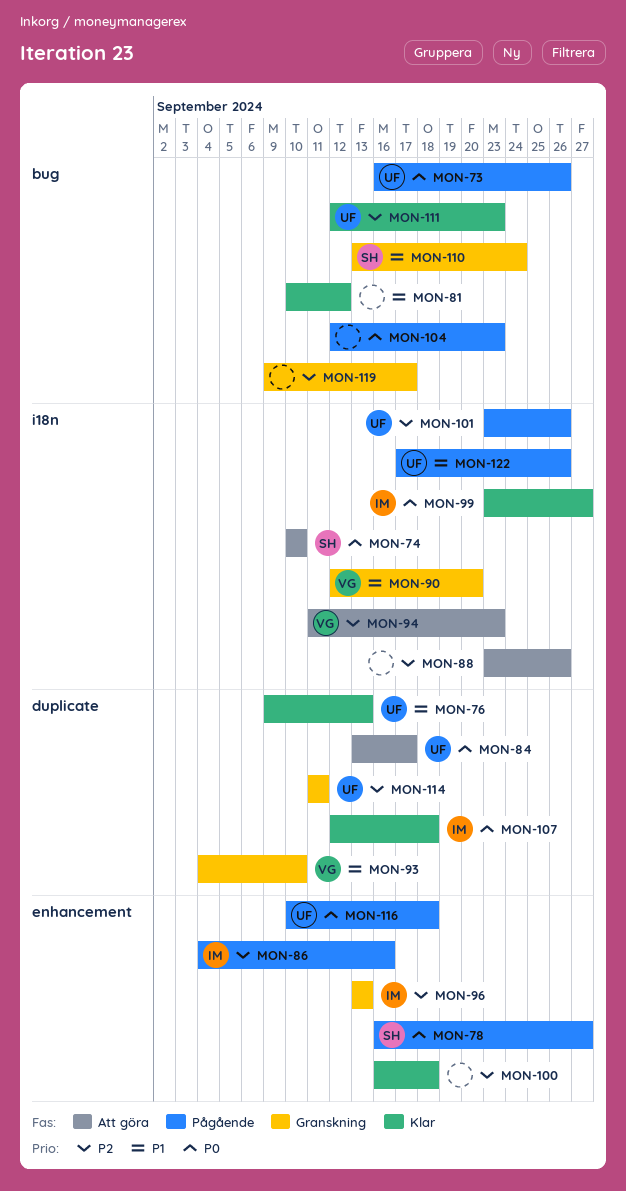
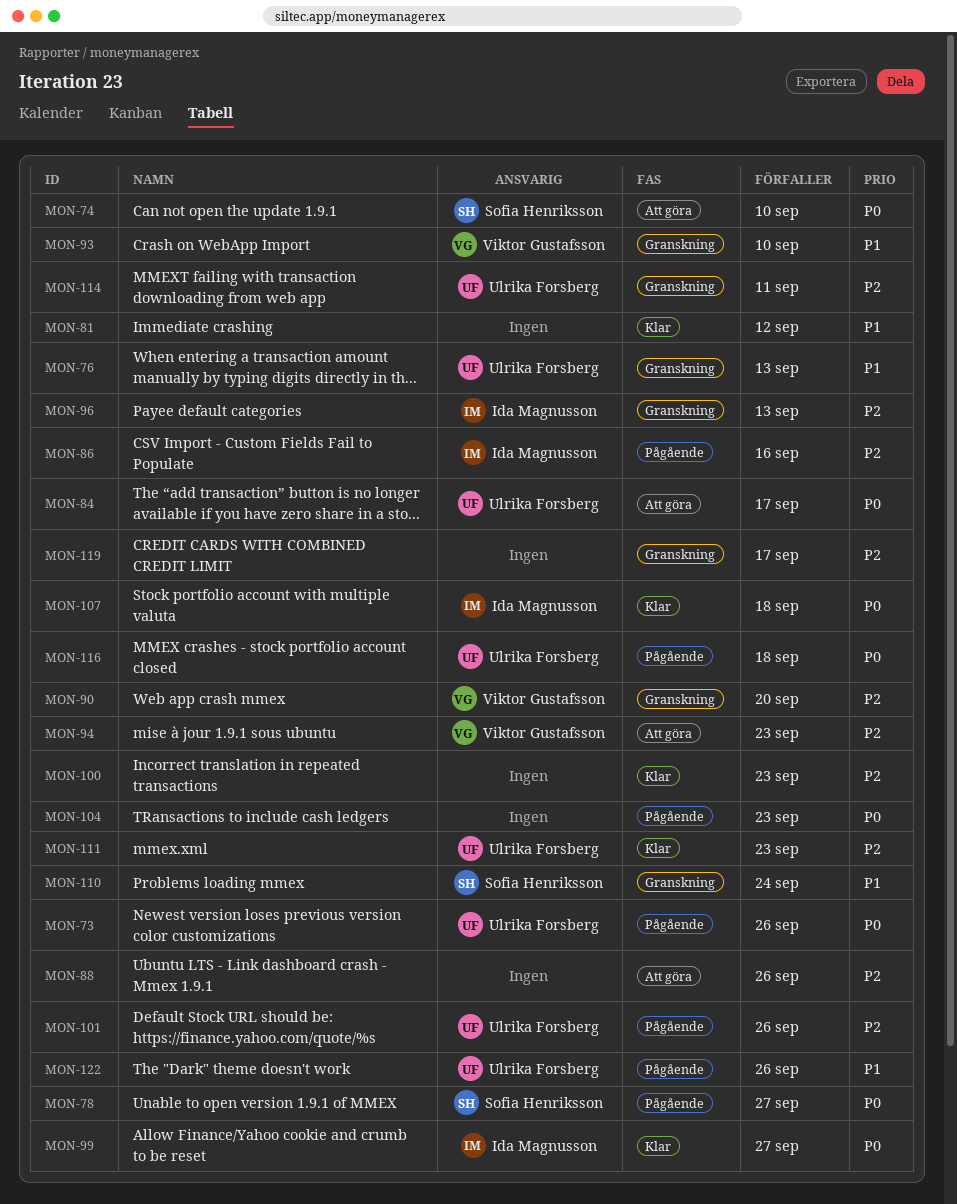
MON-76, status: Klar -> Granskning
MON-90, priority: P1 -> P2
MON-100, due: Sep 18 -> Sep 23

